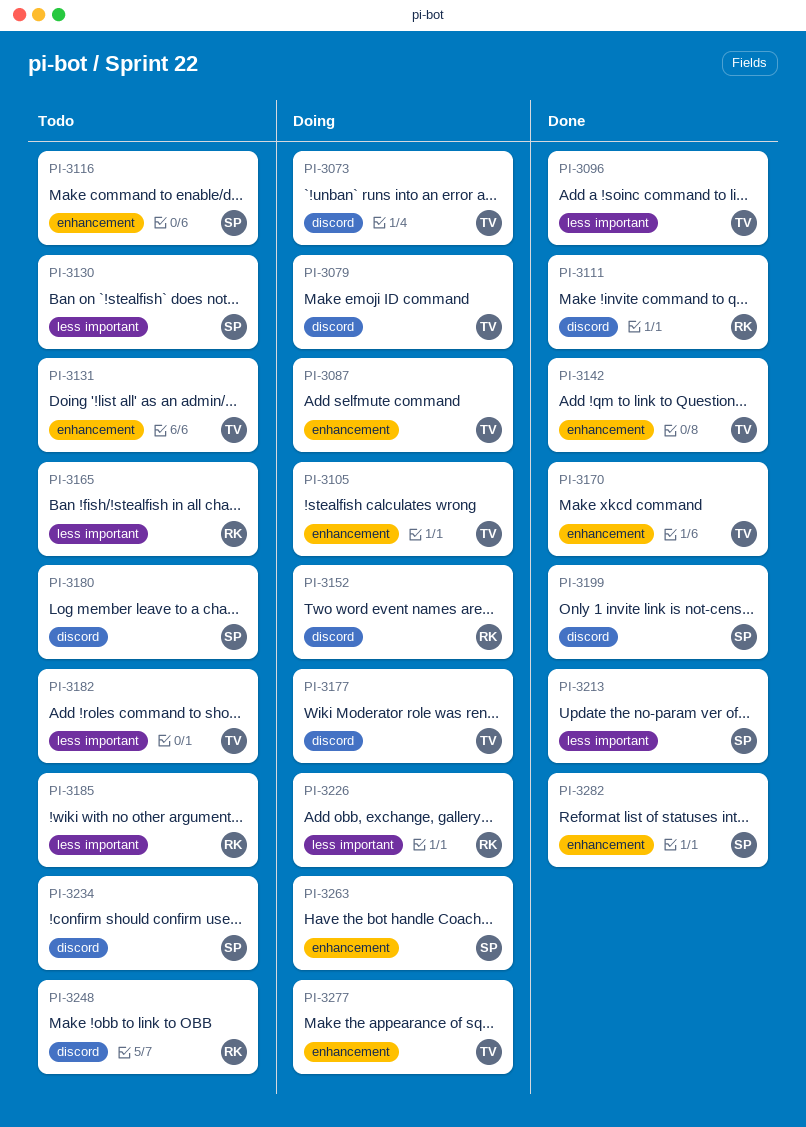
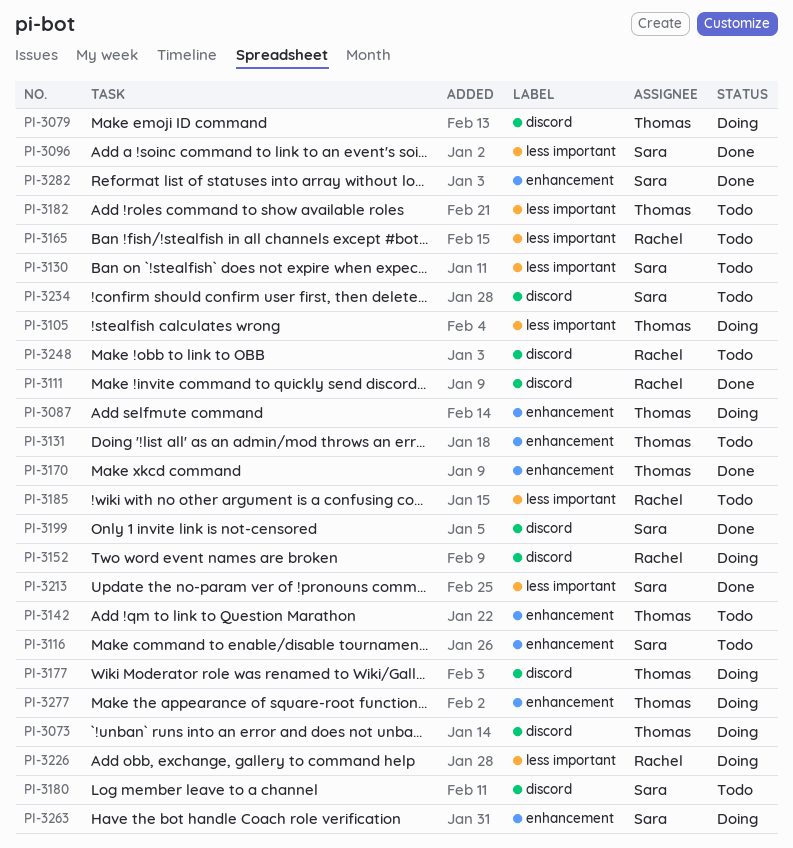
PI-3096, owner: Thomas -> Sara
PI-3105, label: enhancement -> less important
PI-3142, status: Done -> Todo

